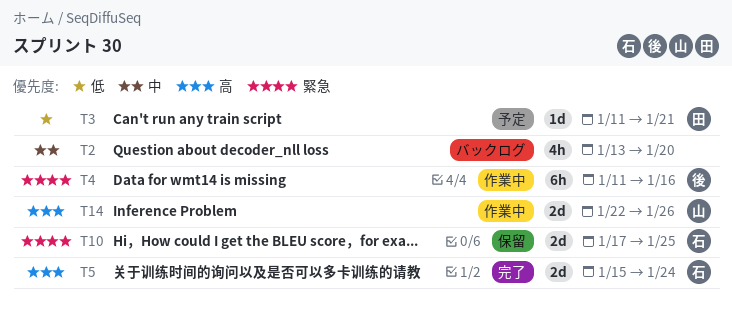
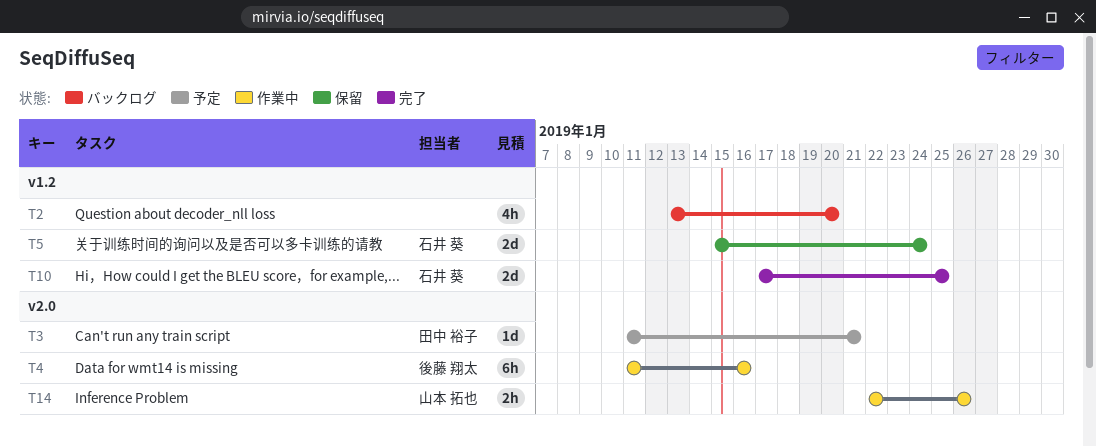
T5, status: 完了 -> 保留
T10, status: 保留 -> 完了
T14, estimate: 2d -> 2h

